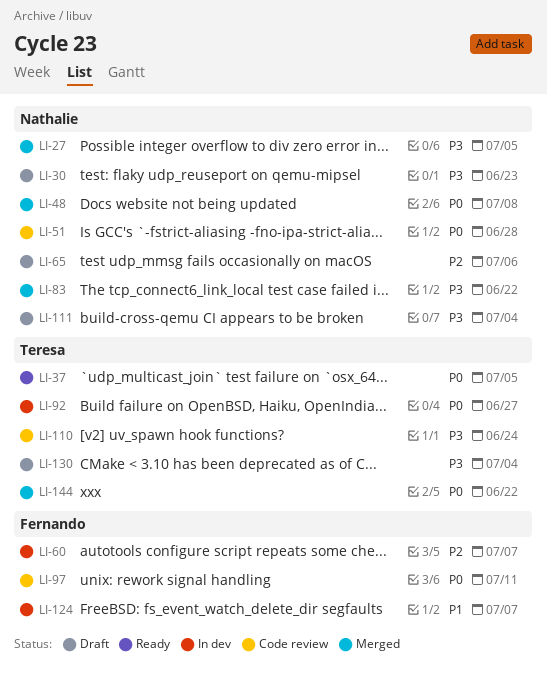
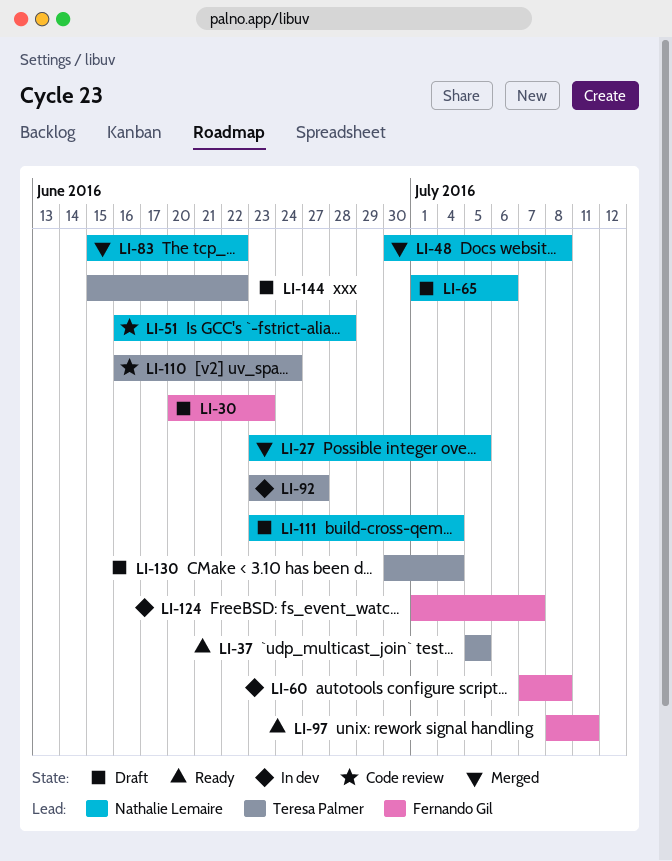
LI-30, owner: Nathalie Lemaire -> Fernando Gil
LI-60, due: Jul 7 -> Jul 8
LI-97, status: Code review -> Ready
LI-144, status: Merged -> Draft

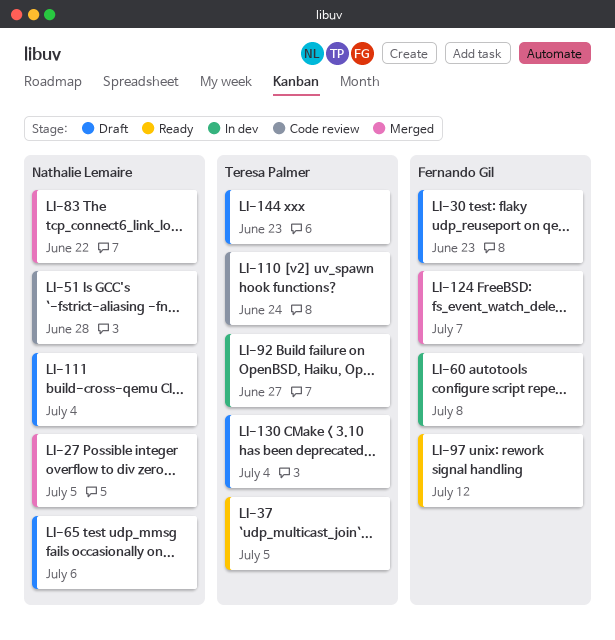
LI-48: present -> none
LI-97, due: Jul 11 -> Jul 12
LI-124, status: In dev -> Merged
LI-144, due: Jun 22 -> Jun 23

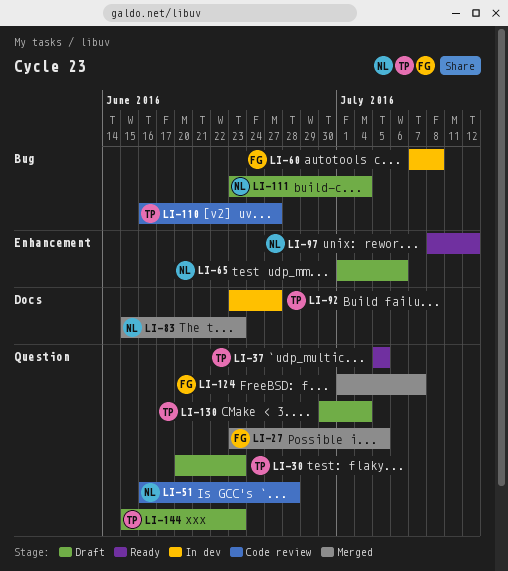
LI-27, owner: Nathalie Lemaire -> Fernando Gil
LI-30, owner: Fernando Gil -> Teresa Palmer
LI-83, due: Jun 22 -> Jun 23
LI-97, owner: Fernando Gil -> Nathalie Lemaire
LI-110, due: Jun 24 -> Jun 27

